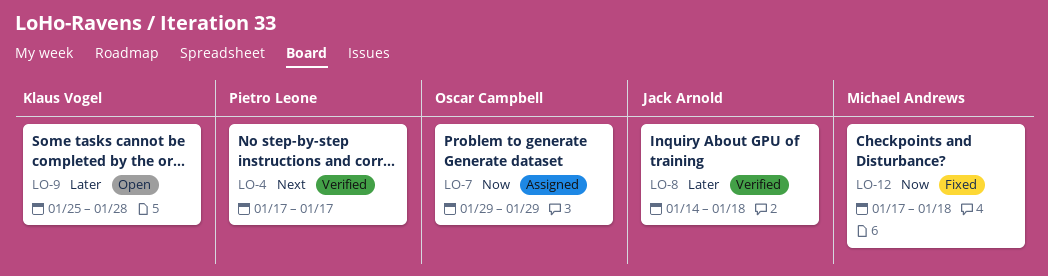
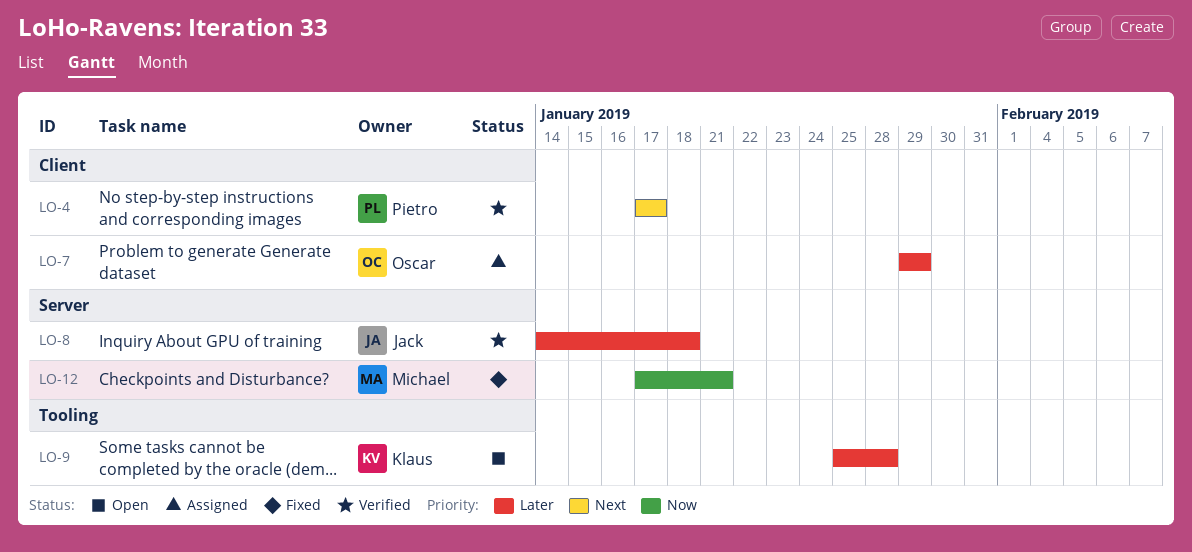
LO-7, priority: Now -> Later
LO-12, due: Jan 18 -> Jan 21

